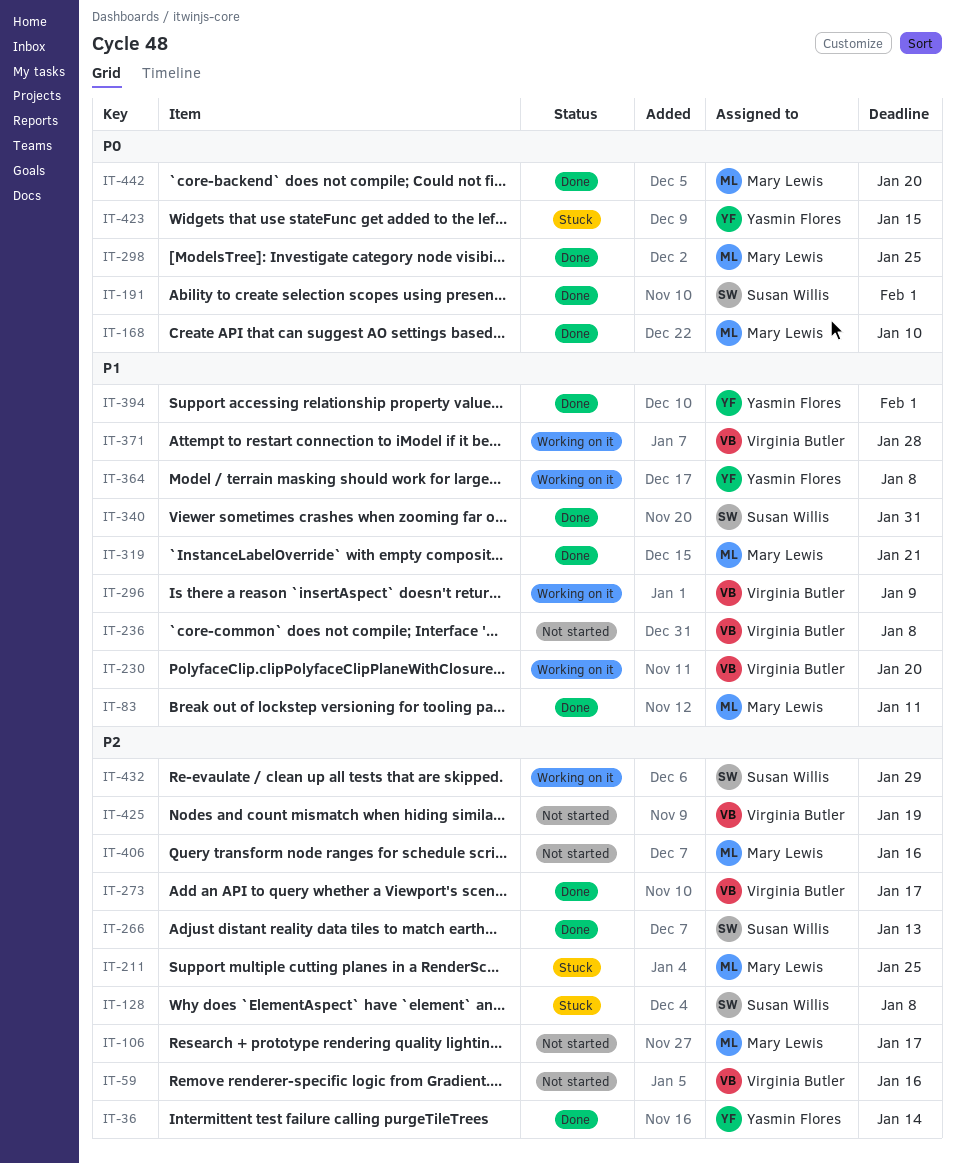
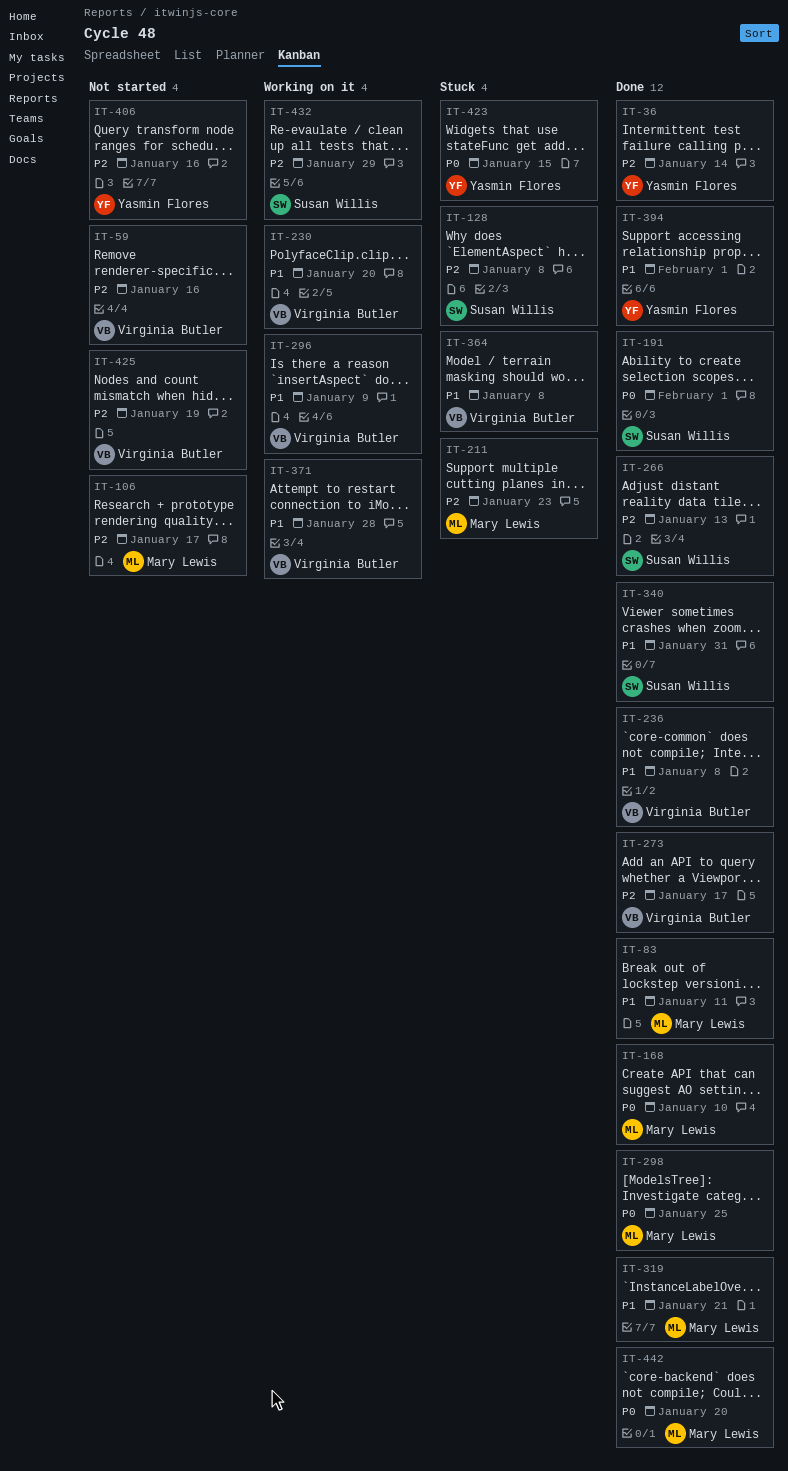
IT-211, due: Jan 25 -> Jan 23
IT-236, status: Not started -> Done
IT-364, status: Working on it -> Stuck
IT-364, owner: Yasmin Flores -> Virginia Butler
IT-406, owner: Mary Lewis -> Yasmin Flores

